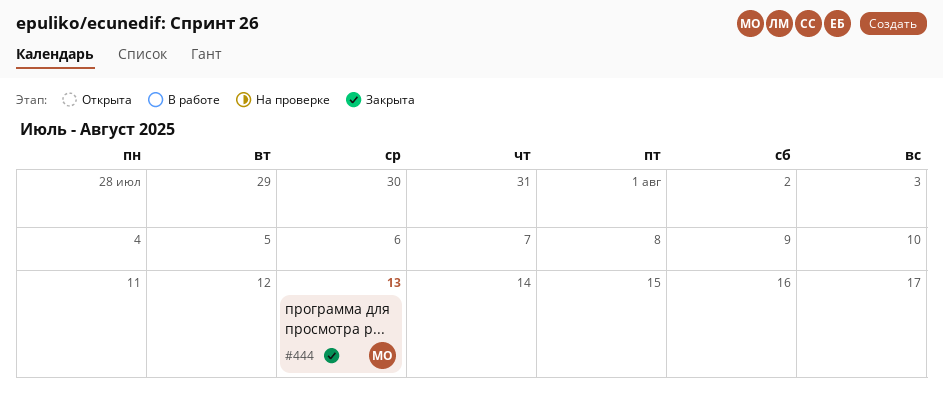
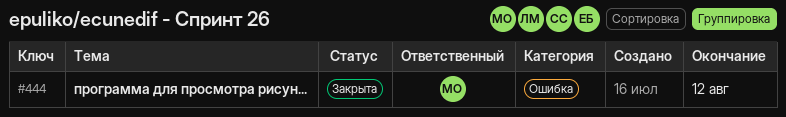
#444, due: Aug 13 -> Aug 12

